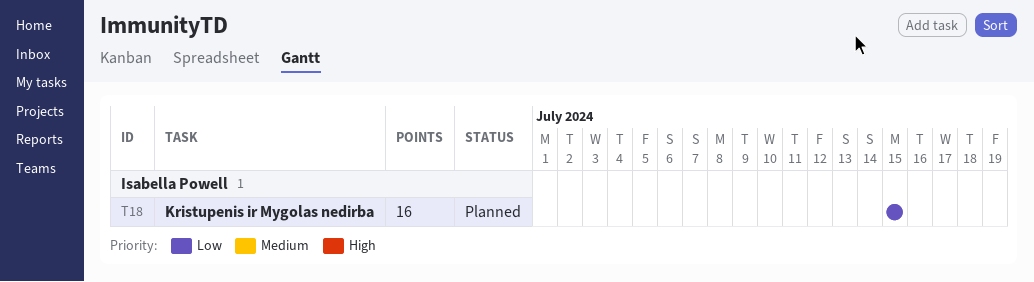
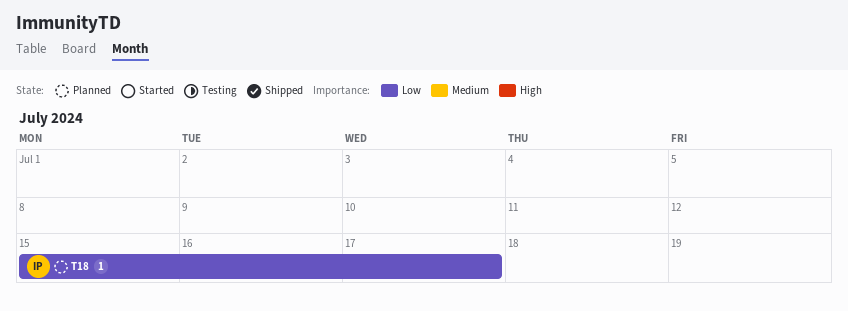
T18, estimate: 16 -> 1
T18, due: Jul 15 -> Jul 17

